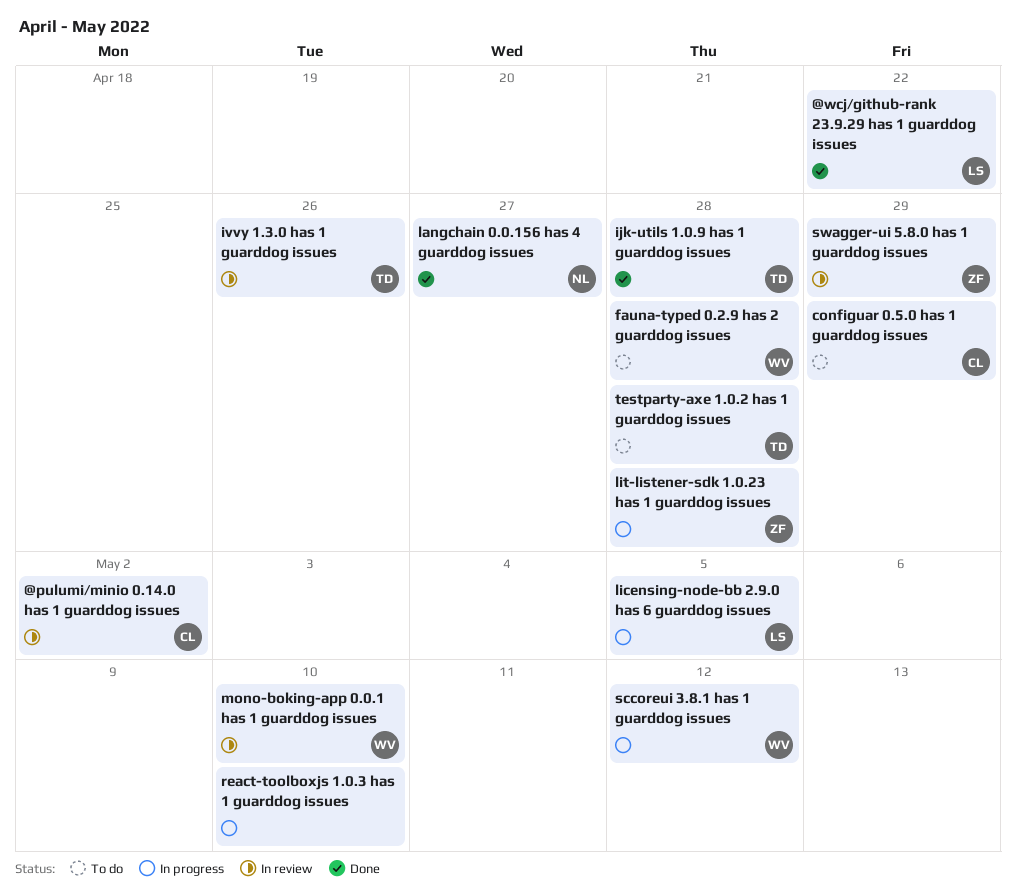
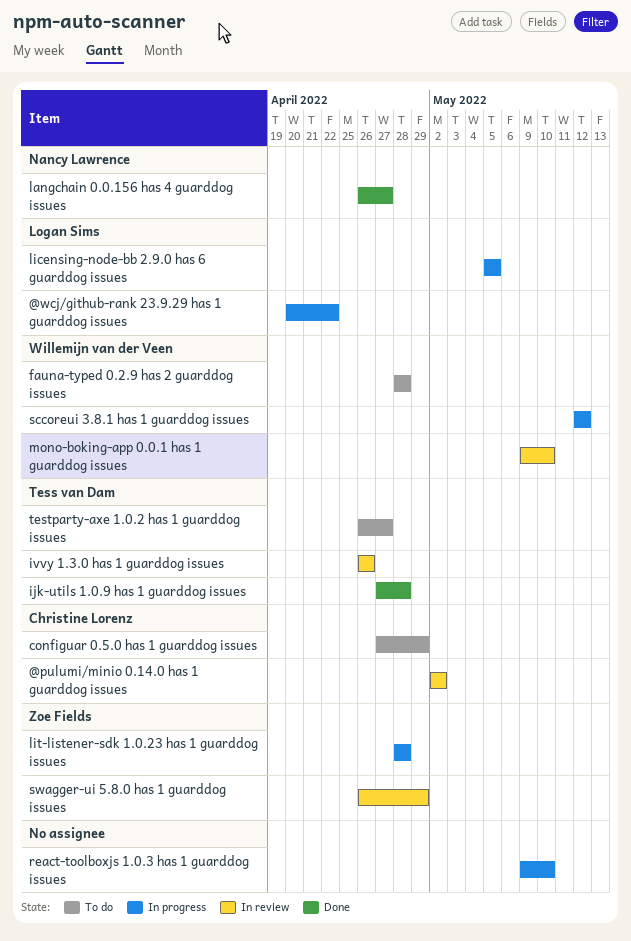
@wcj/github-rank 23.9.29 has 1 guarddog issues, status: Done -> In progress
testparty-axe 1.0.2 has 1 guarddog issues, due: Apr 28 -> Apr 27

